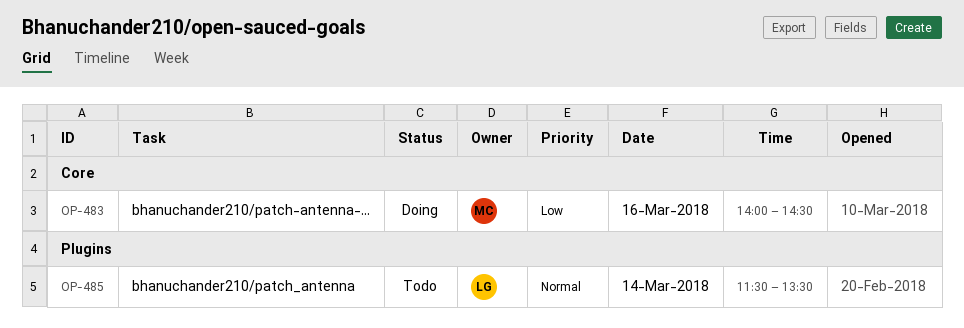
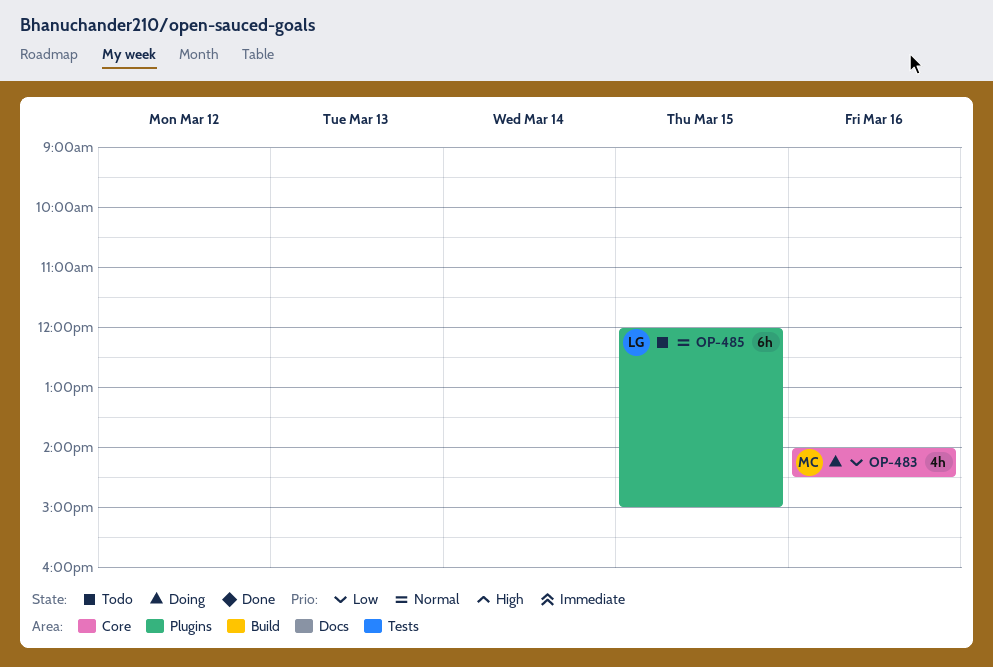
OP-485, day: Mar 14 -> Mar 15
OP-485, begins: 11:30 -> 12:00
OP-485, ends: 13:30 -> 15:00

